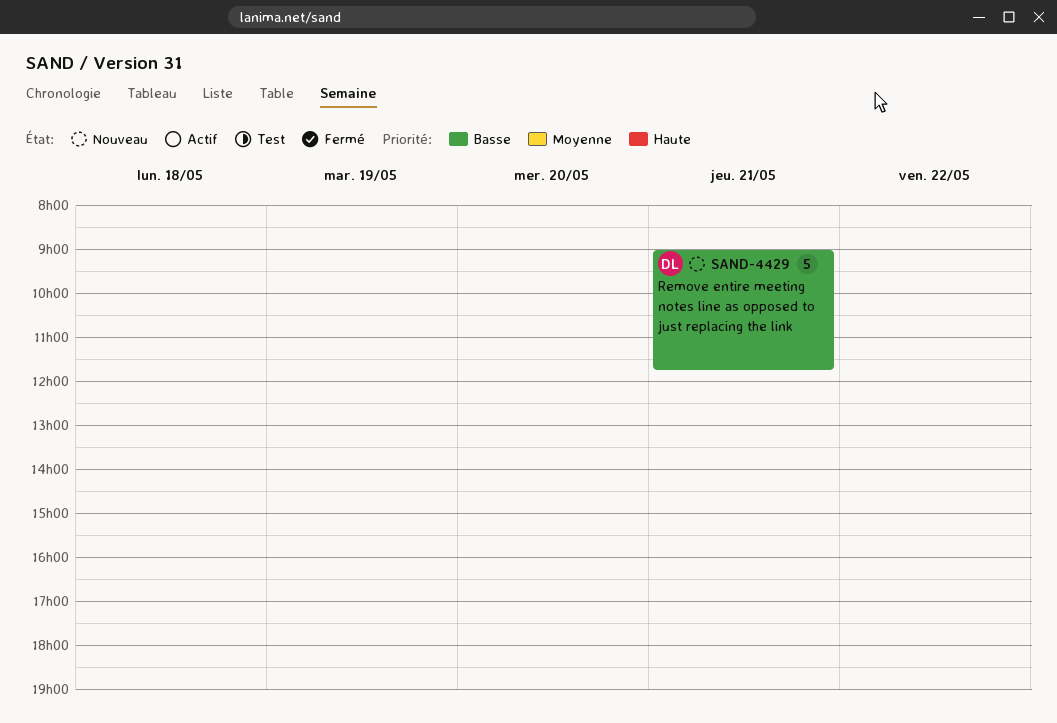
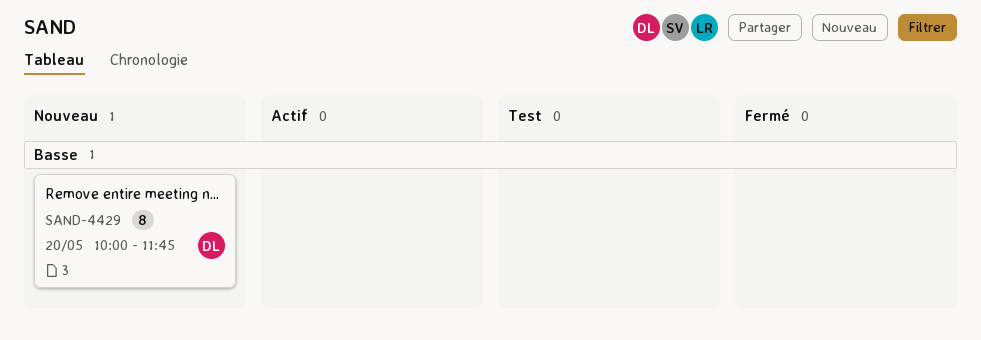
SAND-4429, estimate: 5 -> 8
SAND-4429, day: May 21 -> May 20
SAND-4429, begins: 09:00 -> 10:00

